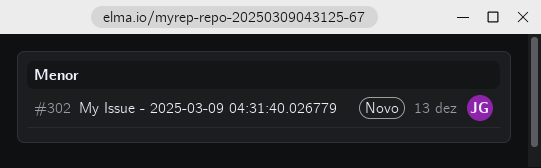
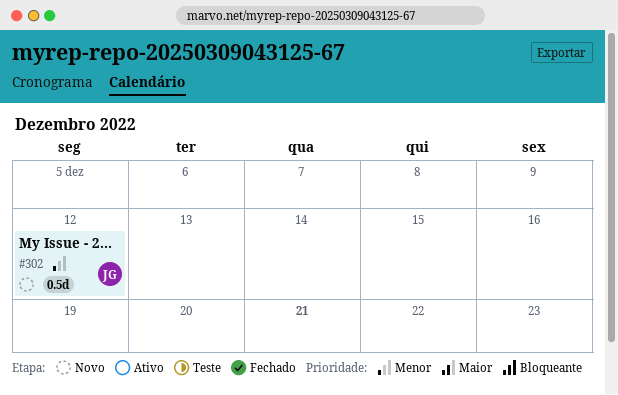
#302, due: Dec 13 -> Dec 12

